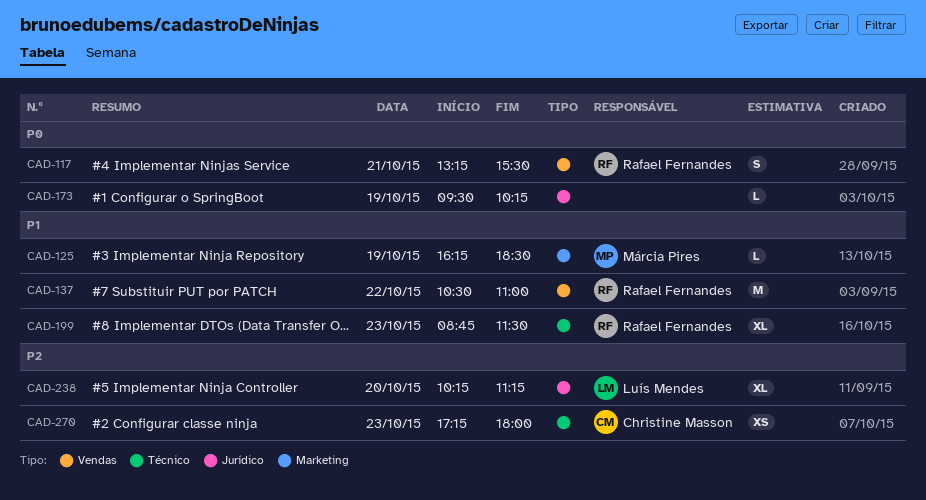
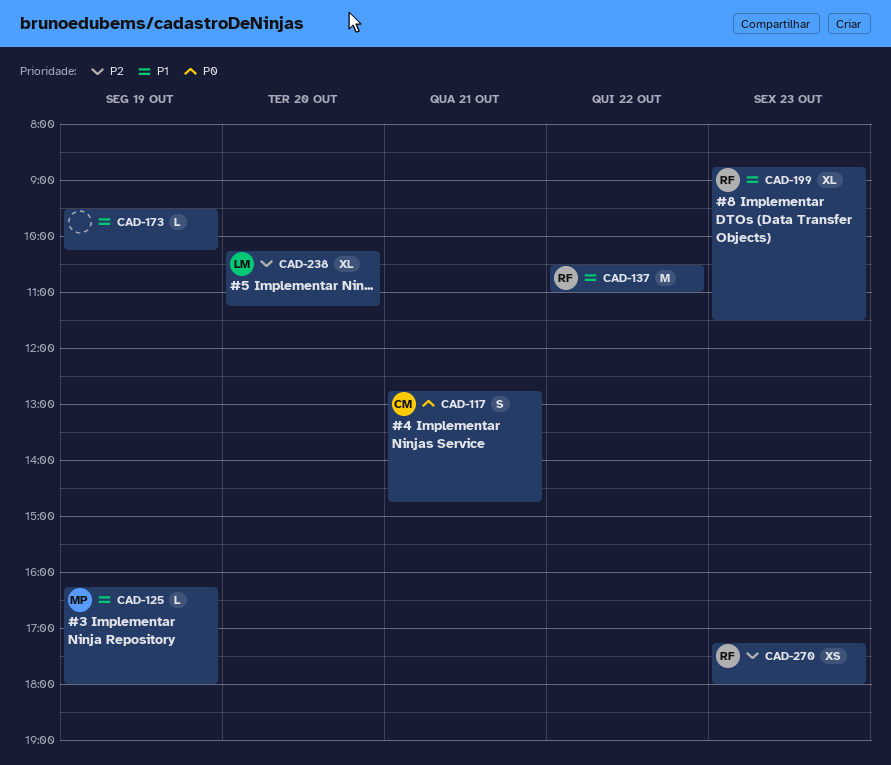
CAD-117, owner: Rafael Fernandes -> Christine Masson
CAD-117, begins: 13:15 -> 12:45
CAD-117, ends: 15:30 -> 14:45
CAD-125, ends: 18:30 -> 18:00
CAD-173, priority: P0 -> P1
CAD-270, owner: Christine Masson -> Rafael Fernandes

